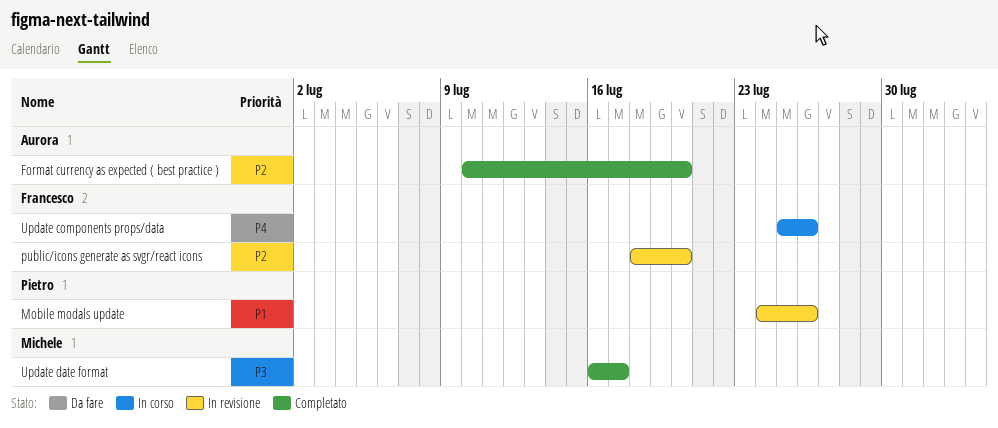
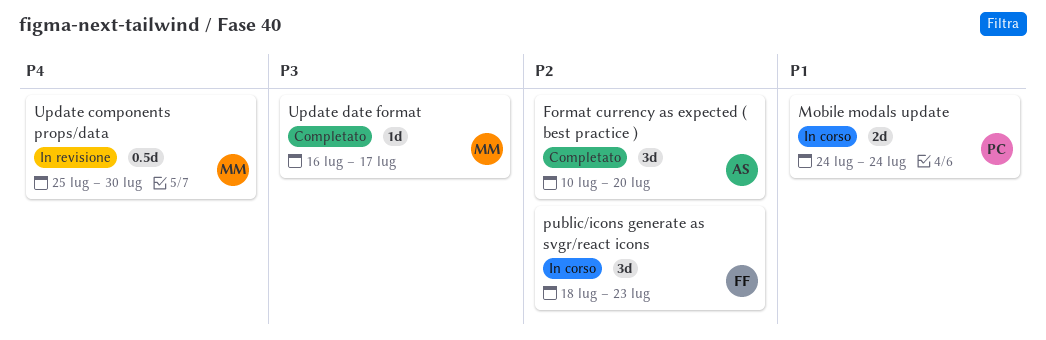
Mobile modals update, status: In revisione -> In corso
Mobile modals update, due: Jul 26 -> Jul 24
public/icons generate as svgr/react icons, status: In revisione -> In corso
public/icons generate as svgr/react icons, due: Jul 20 -> Jul 23
Update components props/data, status: In corso -> In revisione
Update components props/data, owner: Francesco -> Michele
Update components props/data, due: Jul 26 -> Jul 30

